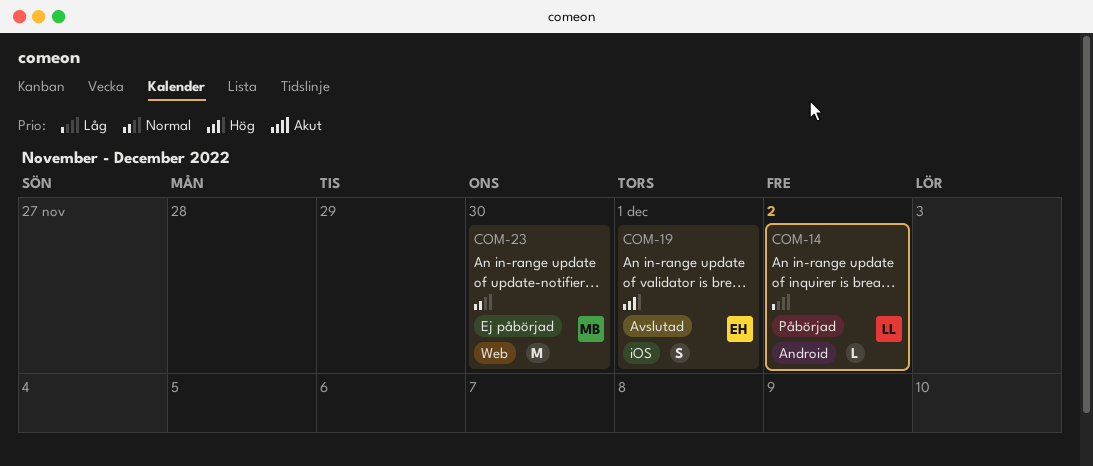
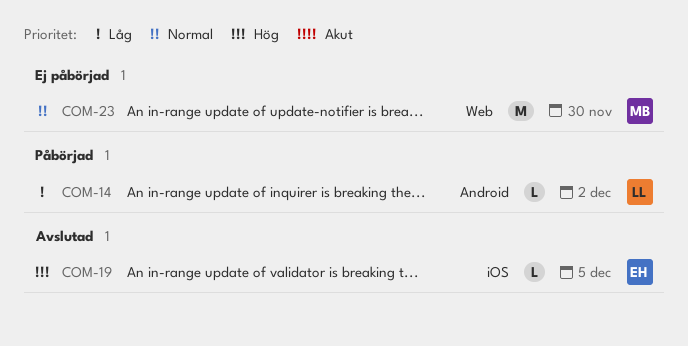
COM-19, estimate: S -> L
COM-19, due: Dec 1 -> Dec 5

